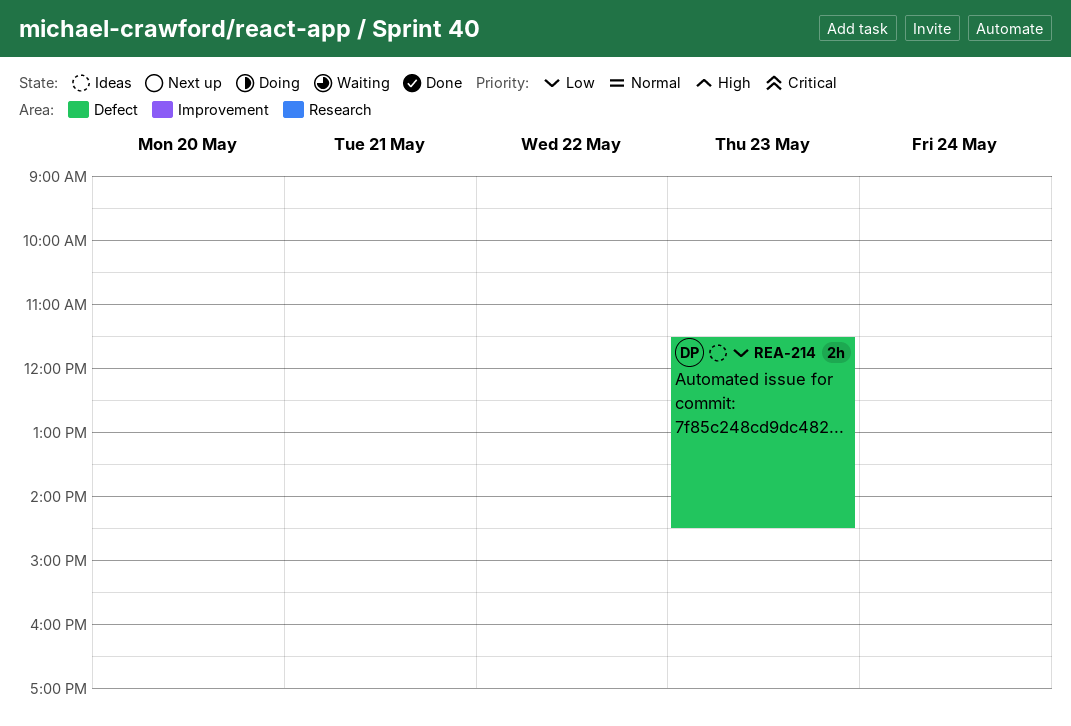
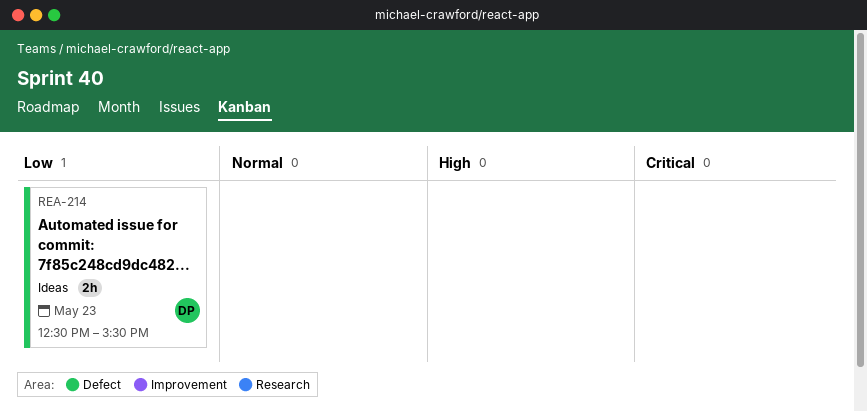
REA-214, begins: 11:30 -> 12:30
REA-214, ends: 14:30 -> 15:30

